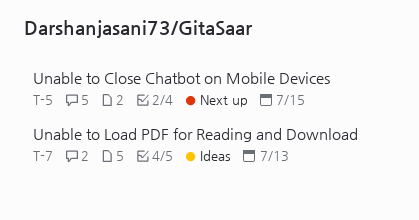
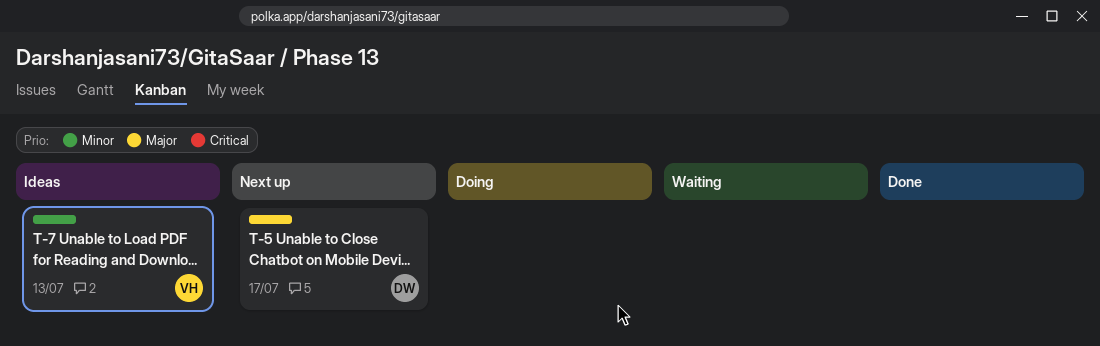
T-5, due: Jul 15 -> Jul 17

